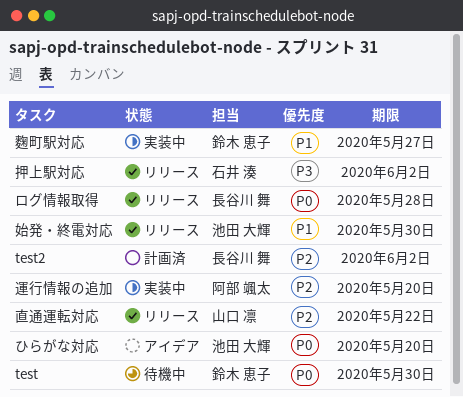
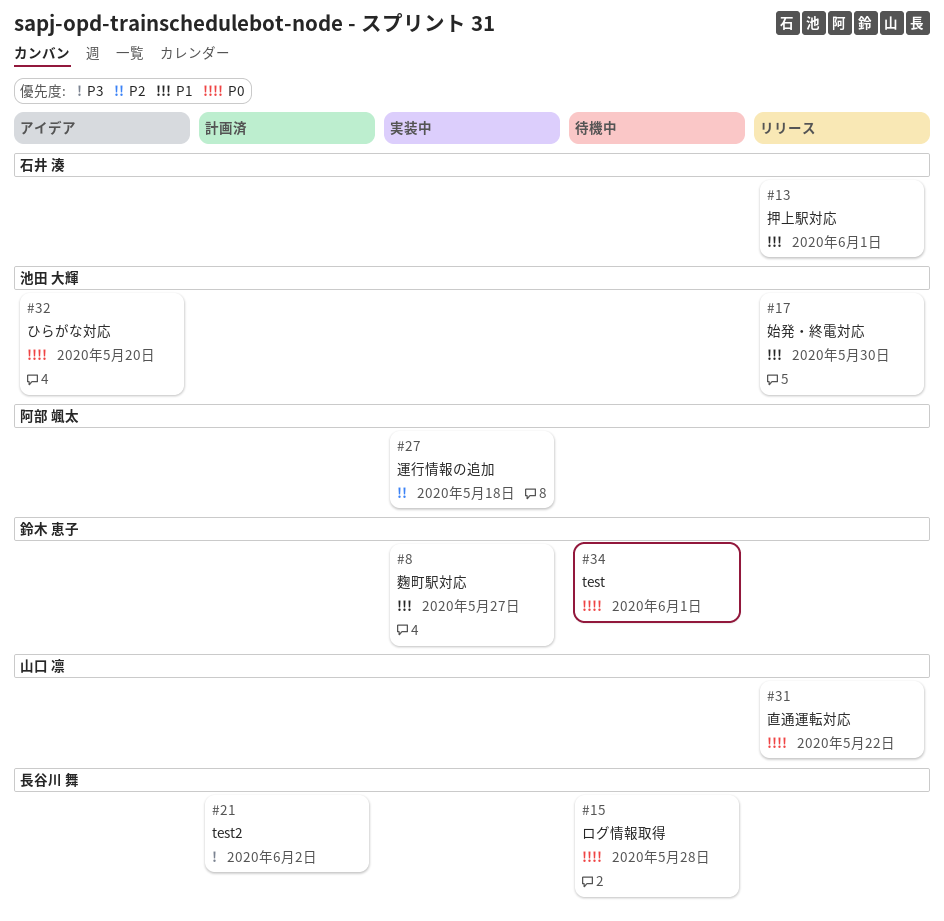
test, due: May 30 -> Jun 1
test2, priority: P2 -> P3
ログ情報取得, status: リリース -> 待機中
押上駅対応, priority: P3 -> P1
押上駅対応, due: Jun 2 -> Jun 1
直通運転対応, priority: P2 -> P0
運行情報の追加, due: May 20 -> May 18

